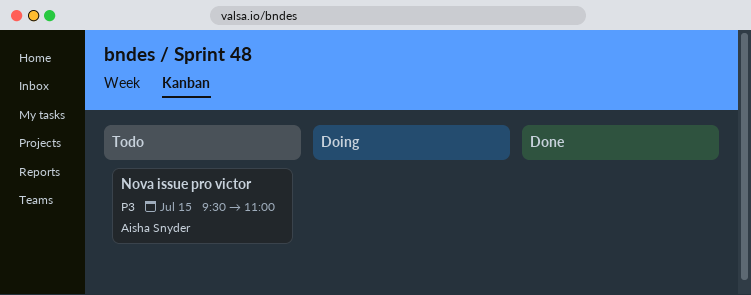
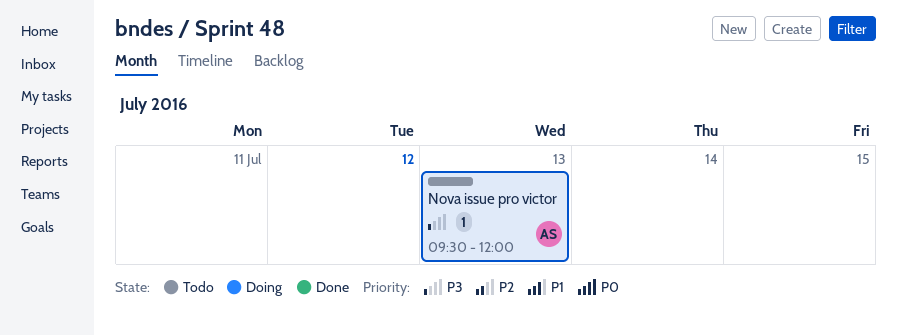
Nova issue pro victor, day: Jul 15 -> Jul 13
Nova issue pro victor, ends: 11:00 -> 12:00

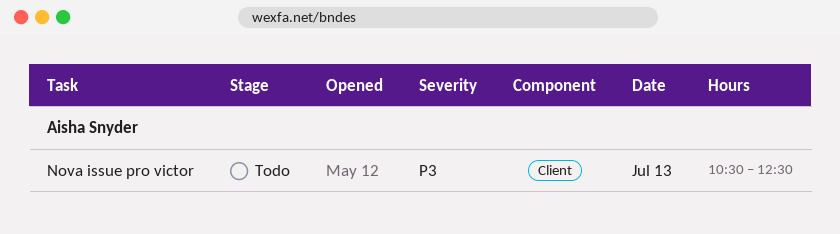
Nova issue pro victor, begins: 09:30 -> 10:30
Nova issue pro victor, ends: 12:00 -> 12:30

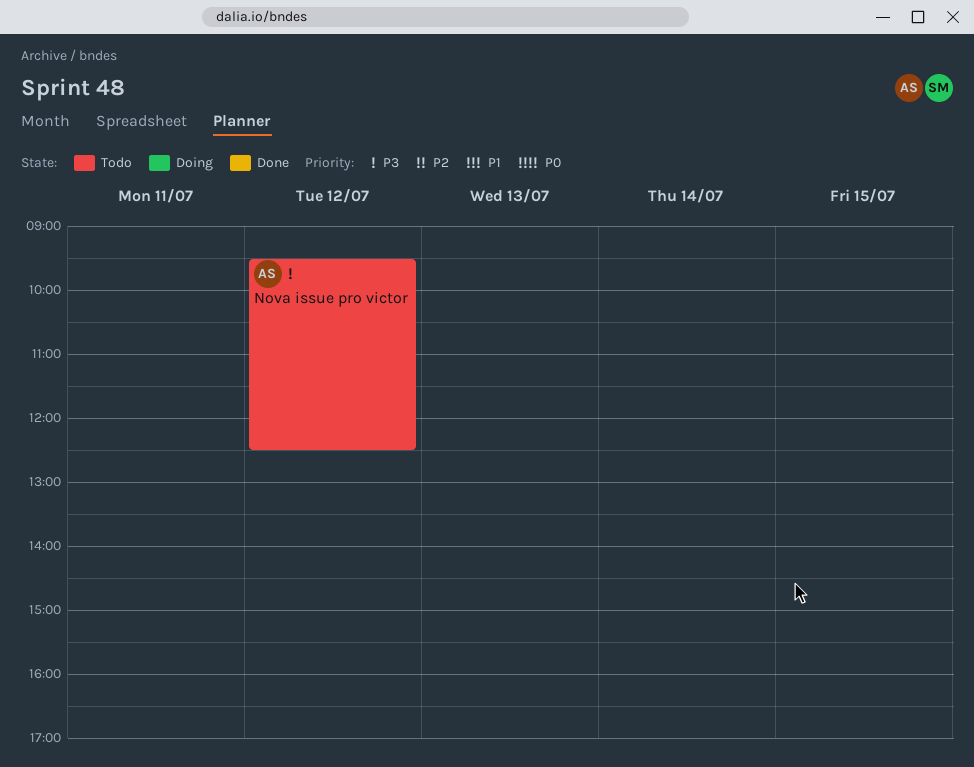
Nova issue pro victor, day: Jul 13 -> Jul 12
Nova issue pro victor, begins: 10:30 -> 09:30

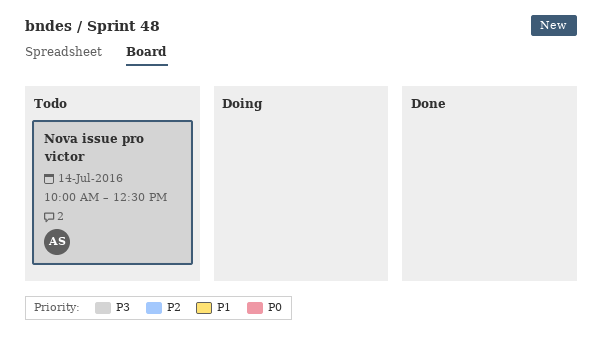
Nova issue pro victor, day: Jul 12 -> Jul 14
Nova issue pro victor, begins: 09:30 -> 10:00

